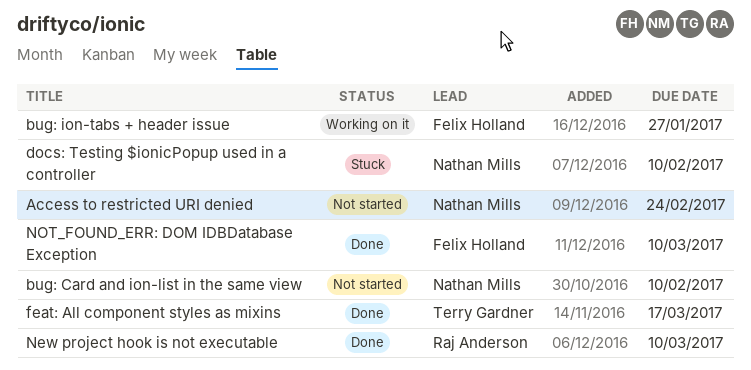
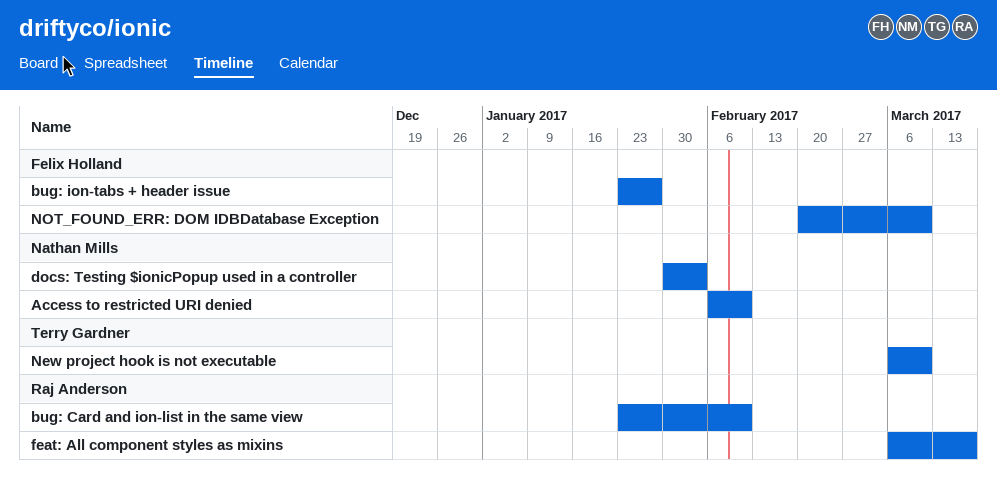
Access to restricted URI denied, due: Feb 24 -> Feb 10
bug: Card and ion-list in the same view, owner: Nathan Mills -> Raj Anderson
docs: Testing $ionicPopup used in a controller, due: Feb 10 -> Feb 3
feat: All component styles as mixins, owner: Terry Gardner -> Raj Anderson
New project hook is not executable, owner: Raj Anderson -> Terry Gardner

